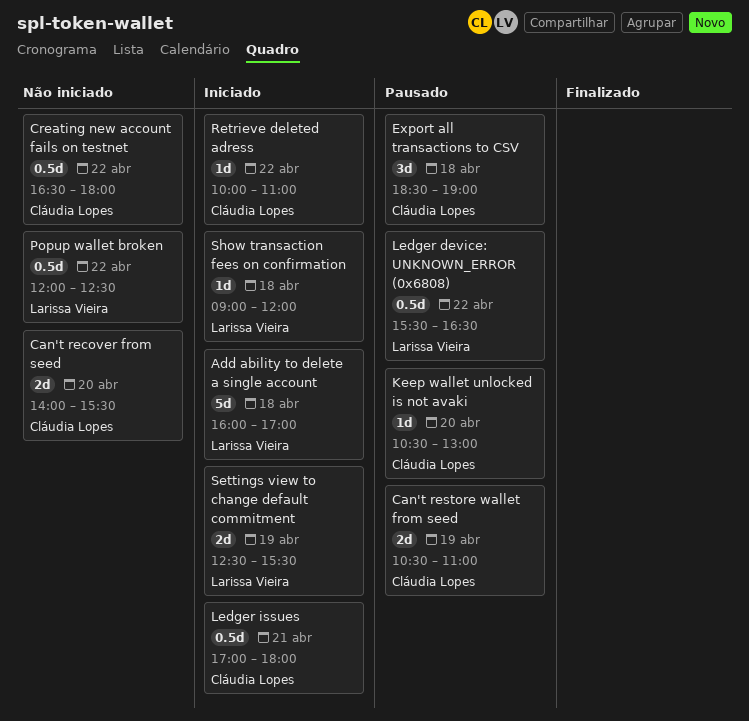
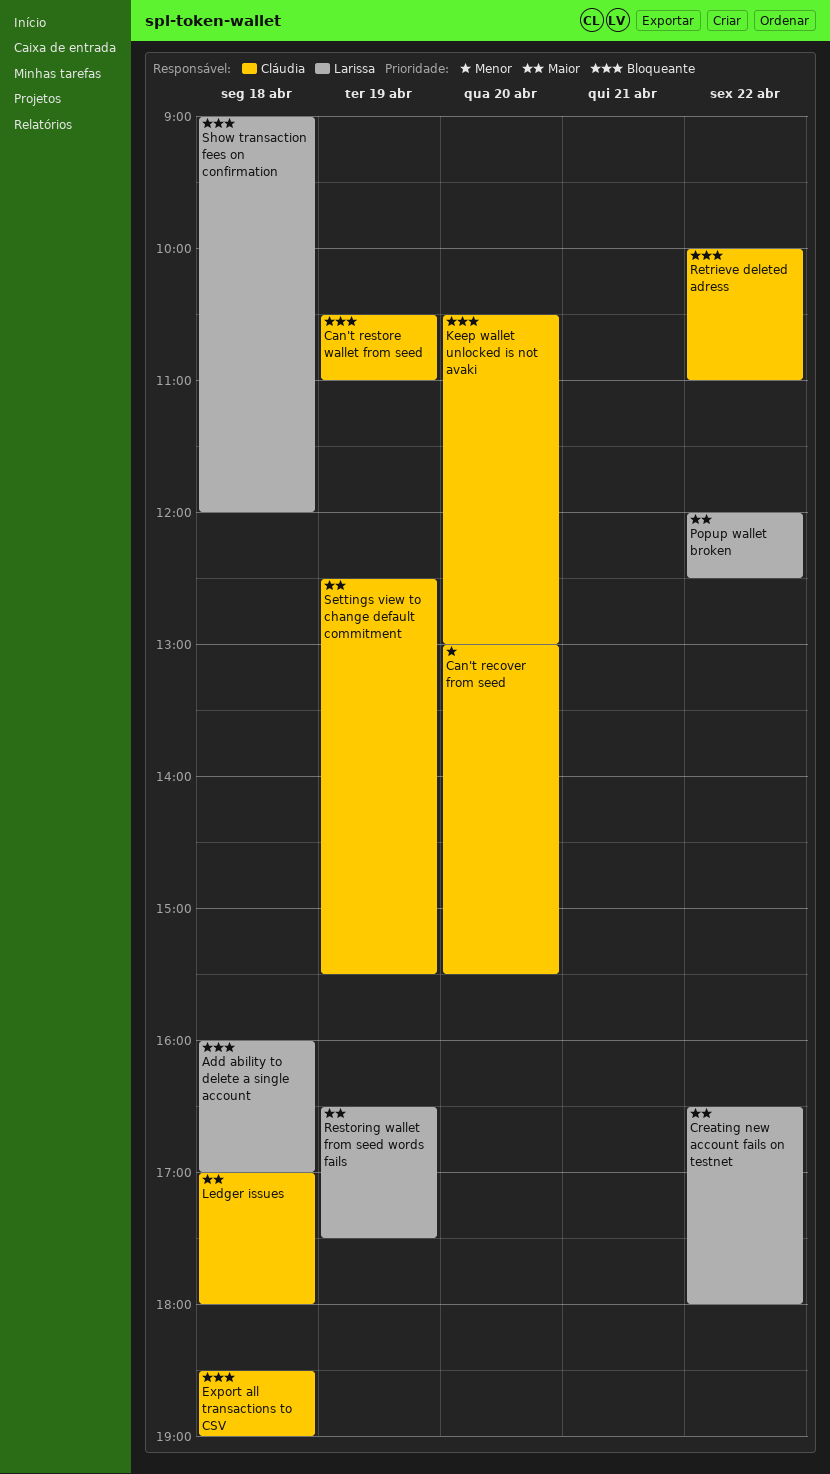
Can't recover from seed, begins: 14:00 -> 13:00
Creating new account fails on testnet, owner: Cláudia Lopes -> Larissa Vieira
Ledger device: UNKNOWN_ERROR (0x6808): present -> none
Ledger issues, day: Apr 21 -> Apr 18
Restoring wallet from seed words fails: none -> present
Settings view to change default commitment, owner: Larissa Vieira -> Cláudia Lopes

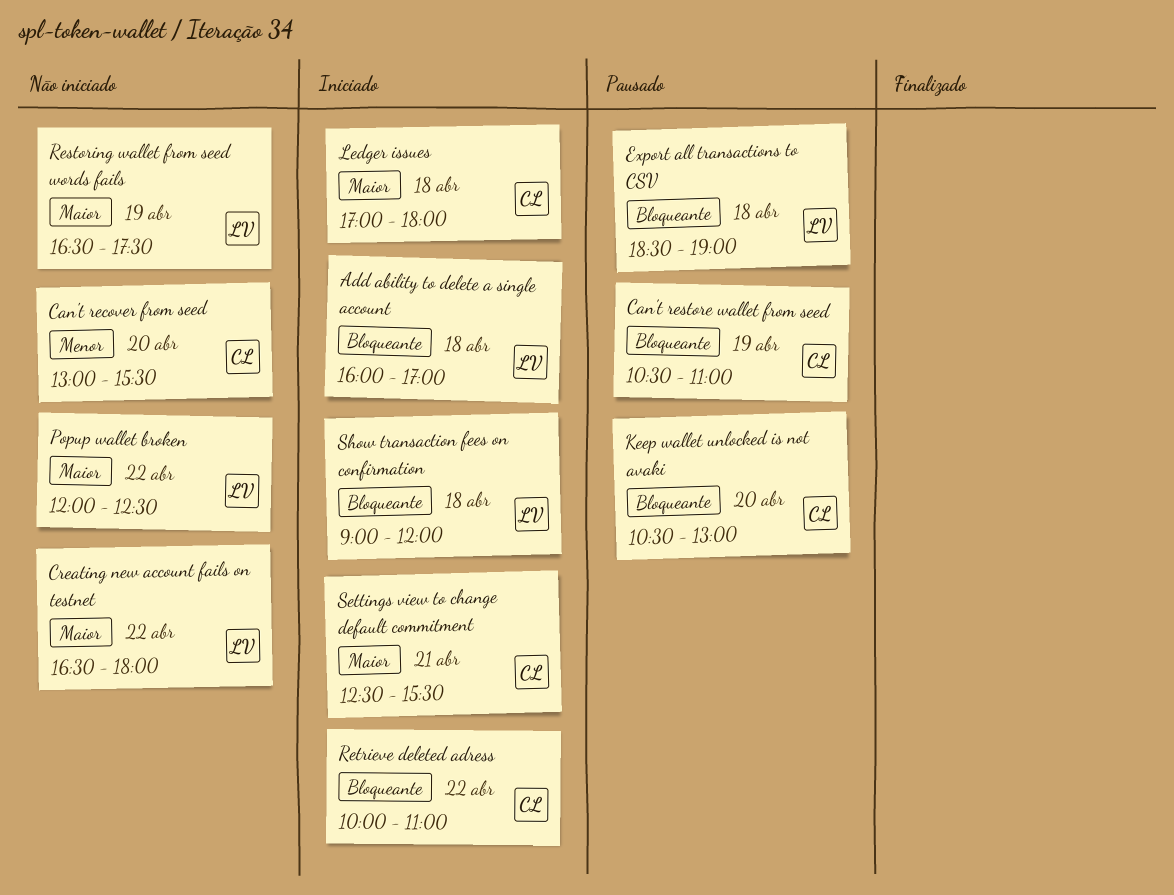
Export all transactions to CSV, owner: Cláudia -> Larissa
Settings view to change default commitment, day: Apr 19 -> Apr 21

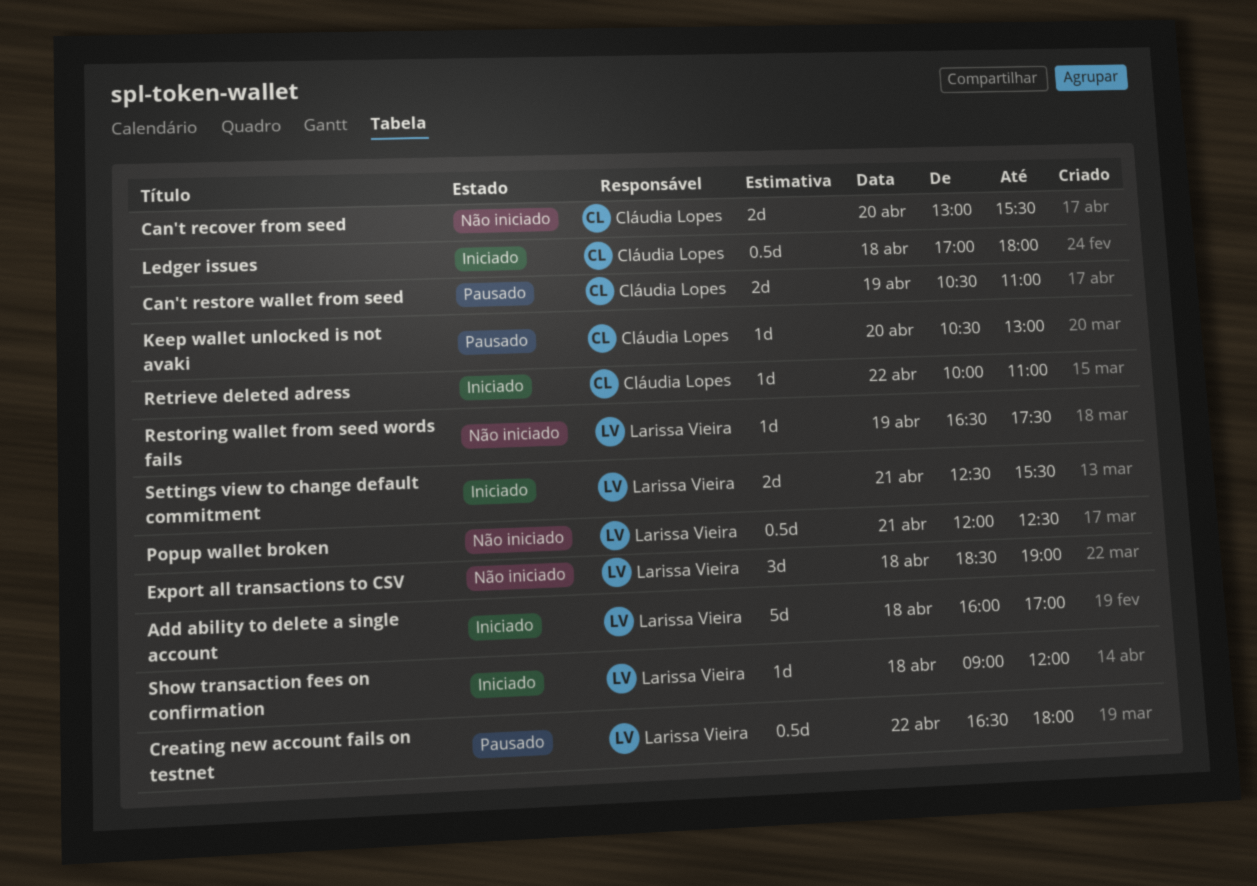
Creating new account fails on testnet, status: Não iniciado -> Pausado
Export all transactions to CSV, status: Pausado -> Não iniciado
Popup wallet broken, day: Apr 22 -> Apr 21
Settings view to change default commitment, owner: Cláudia Lopes -> Larissa Vieira

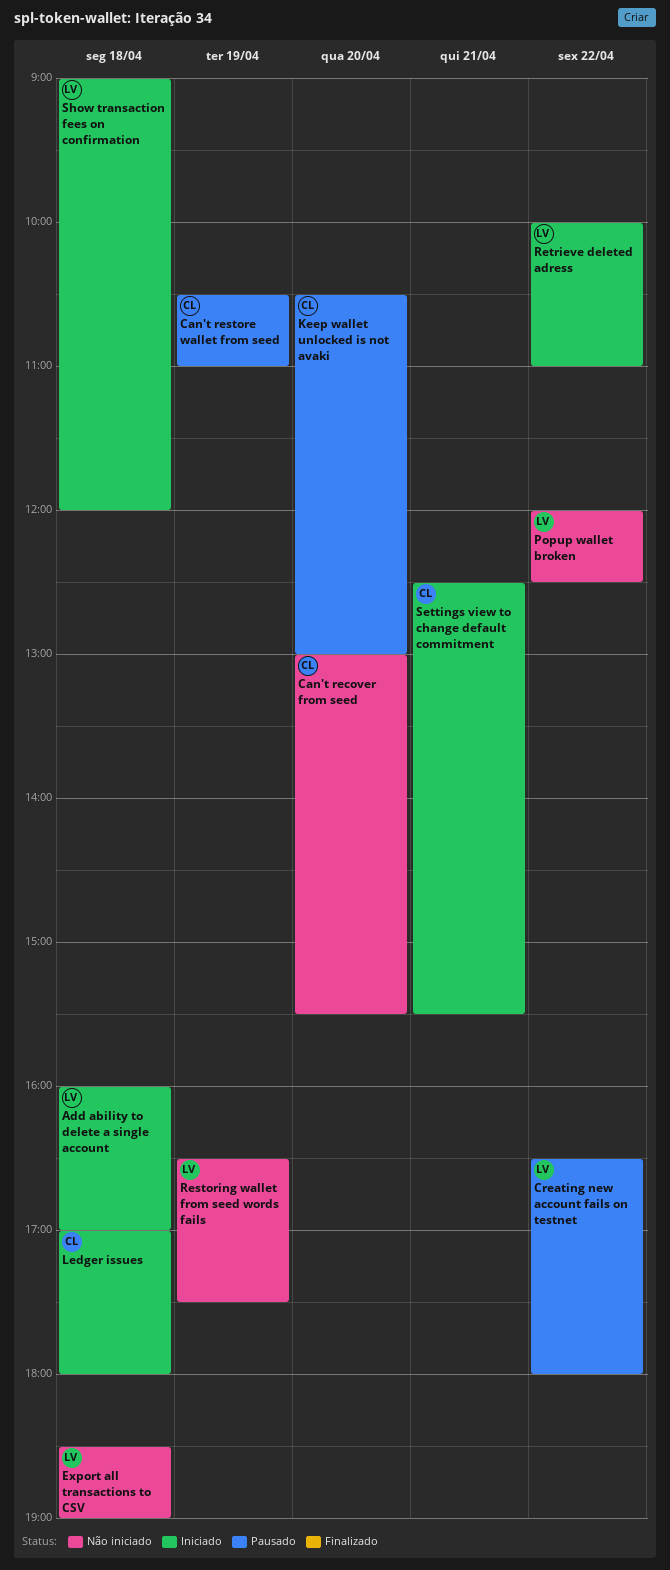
Popup wallet broken, day: Apr 21 -> Apr 22
Retrieve deleted adress, owner: Cláudia Lopes -> Larissa Vieira
Settings view to change default commitment, owner: Larissa Vieira -> Cláudia Lopes

